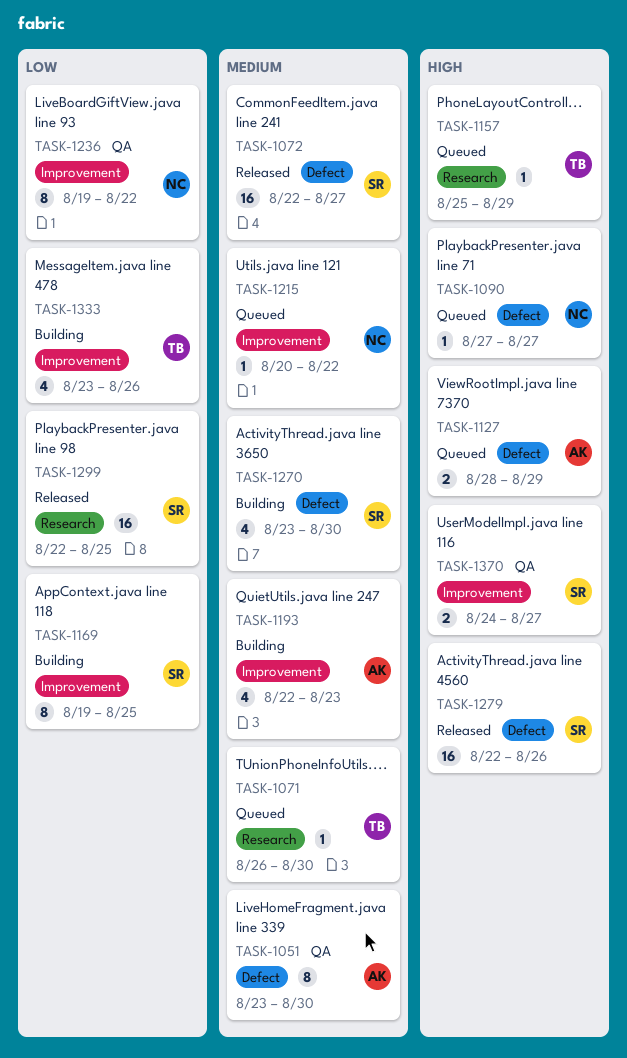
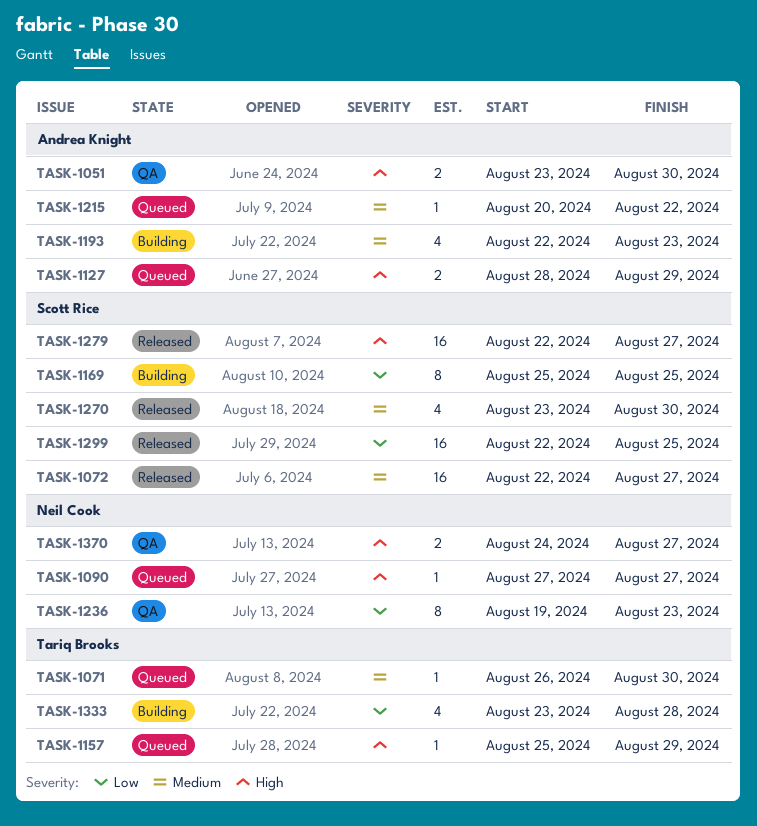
TASK-1051, priority: Medium -> High
TASK-1051, estimate: 8 -> 2
TASK-1169, start: Aug 19 -> Aug 25
TASK-1215, owner: Neil Cook -> Andrea Knight
TASK-1236, due: Aug 22 -> Aug 23
TASK-1270, status: Building -> Released
TASK-1279, due: Aug 26 -> Aug 27
TASK-1333, due: Aug 26 -> Aug 28
TASK-1370, owner: Scott Rice -> Neil Cook

